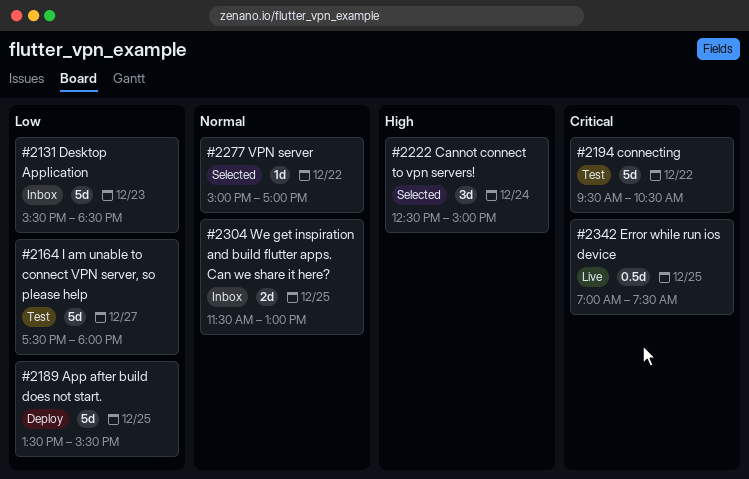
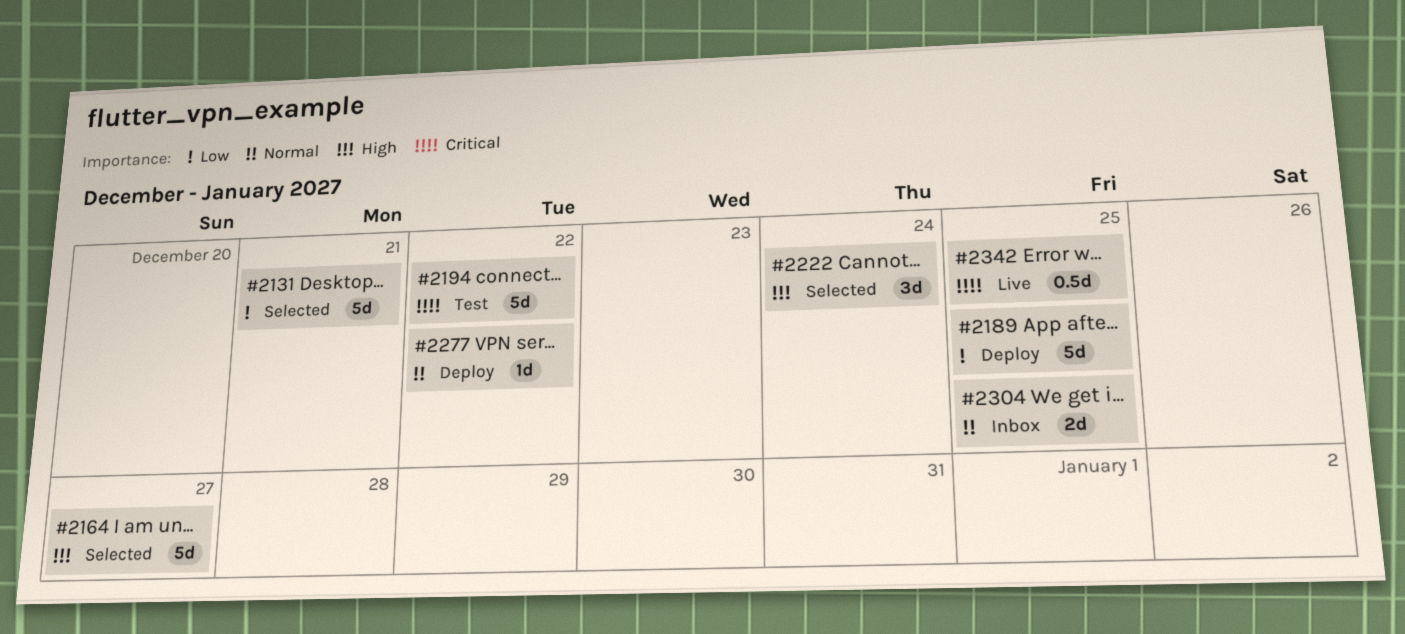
#2131, status: Inbox -> Selected
#2131, day: Dec 23 -> Dec 21
#2164, status: Test -> Selected
#2164, priority: Low -> High
#2277, status: Selected -> Deploy

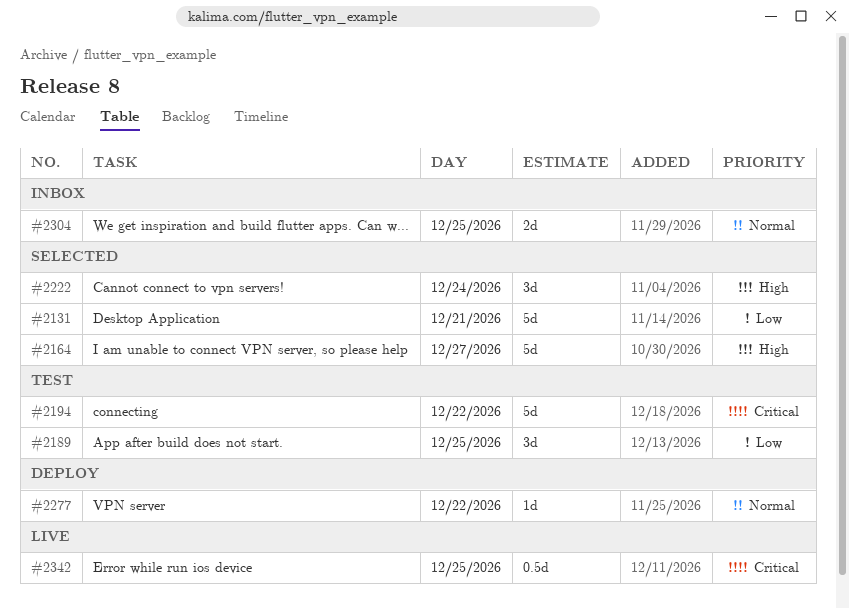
#2189, status: Deploy -> Test
#2189, estimate: 5d -> 3d

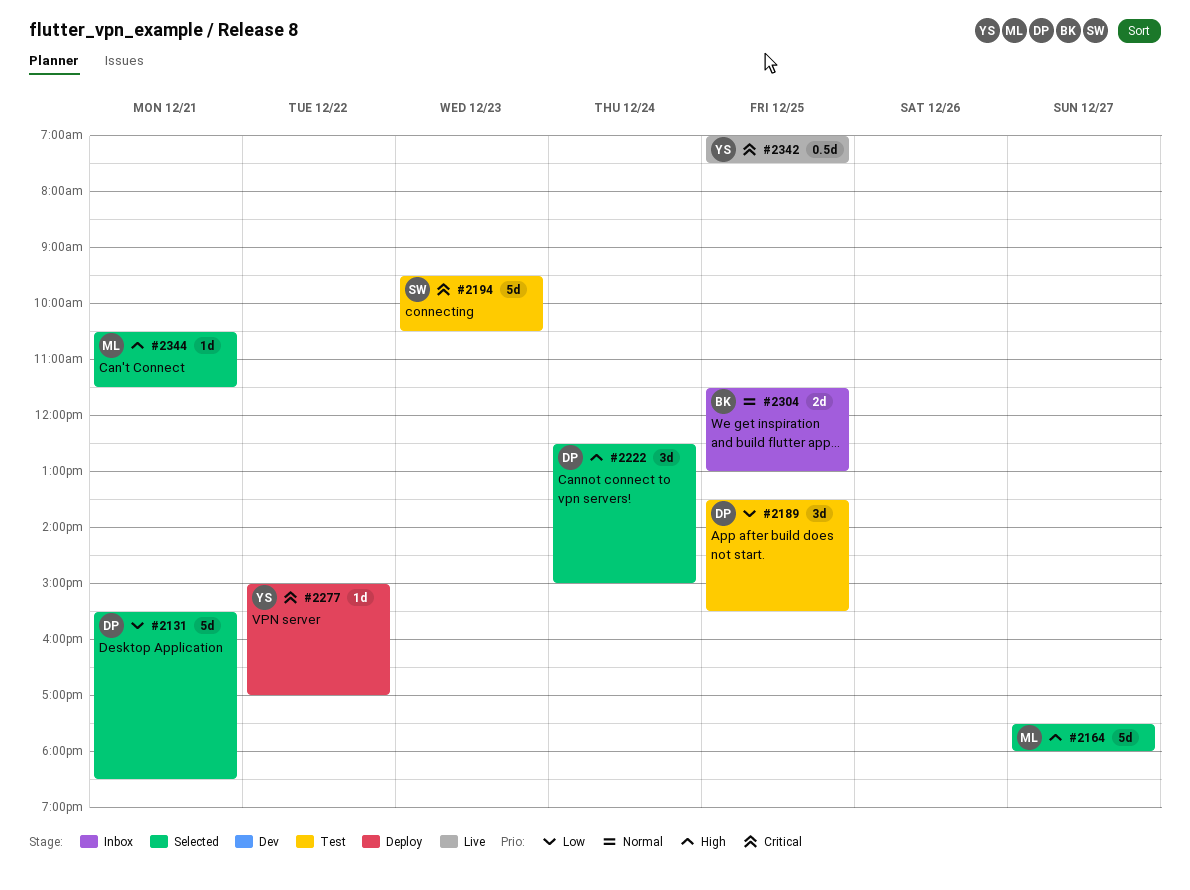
#2194, day: Dec 22 -> Dec 23
#2277, priority: Normal -> Critical
#2344: none -> present

